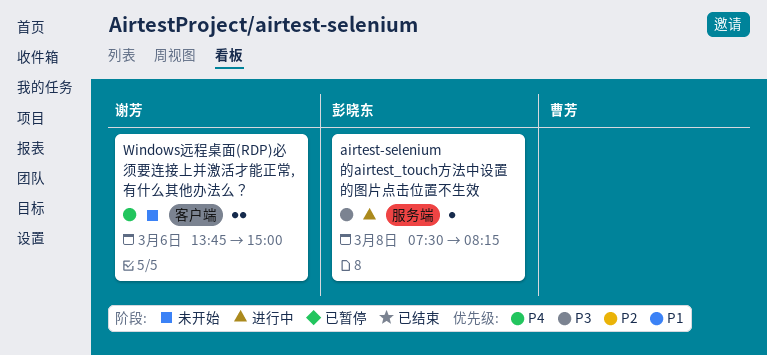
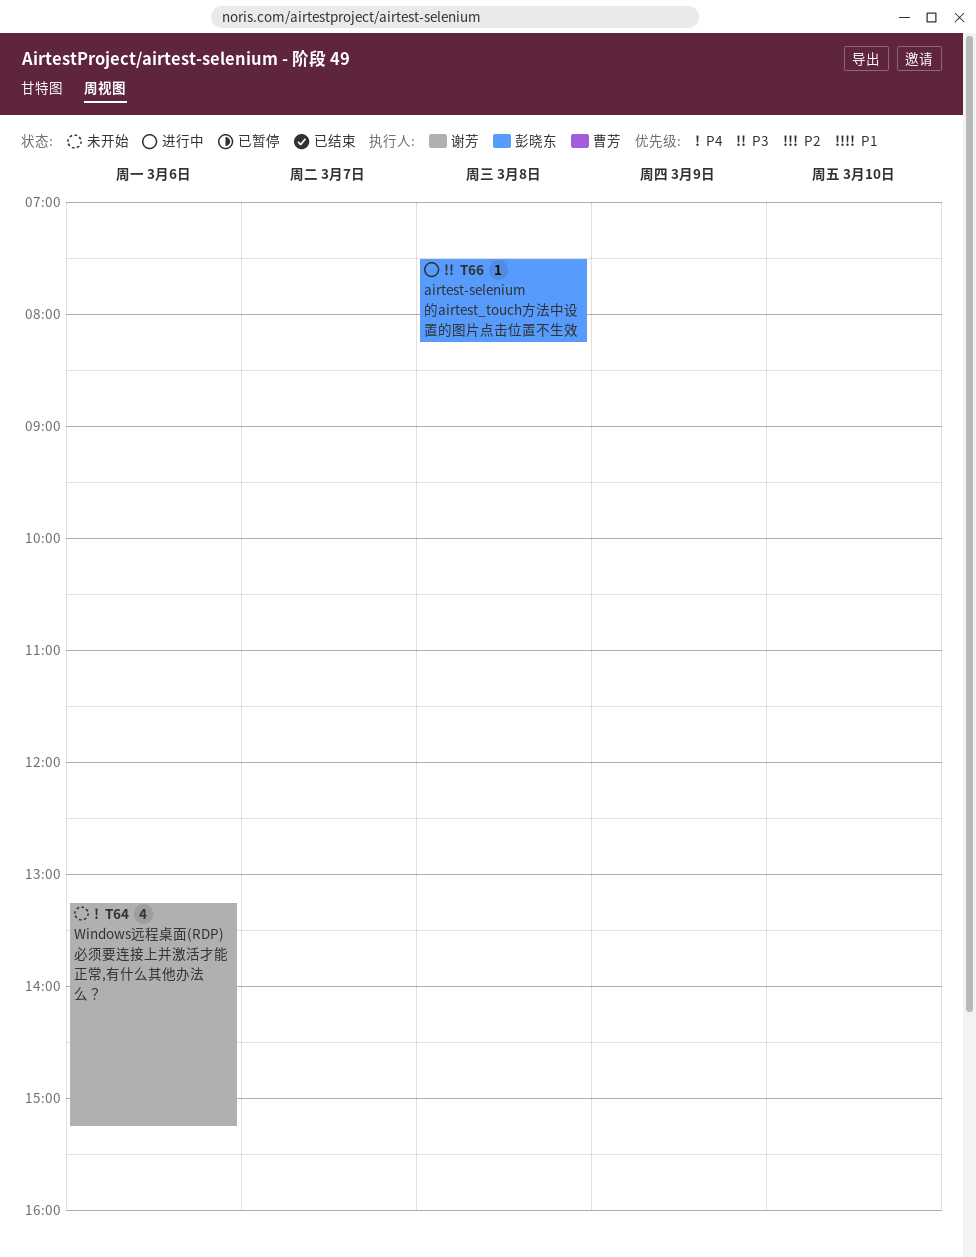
Windows远程桌面(RDP)必须要连接上并激活才能正常,有什么其他办法么？, estimate: 2 -> 4
Windows远程桌面(RDP)必须要连接上并激活才能正常,有什么其他办法么？, begins: 13:45 -> 13:15
Windows远程桌面(RDP)必须要连接上并激活才能正常,有什么其他办法么？, ends: 15:00 -> 15:15

